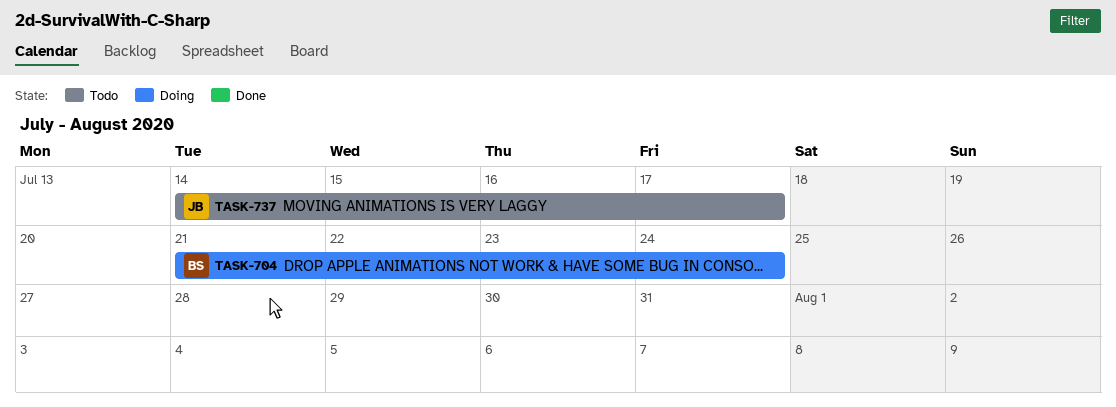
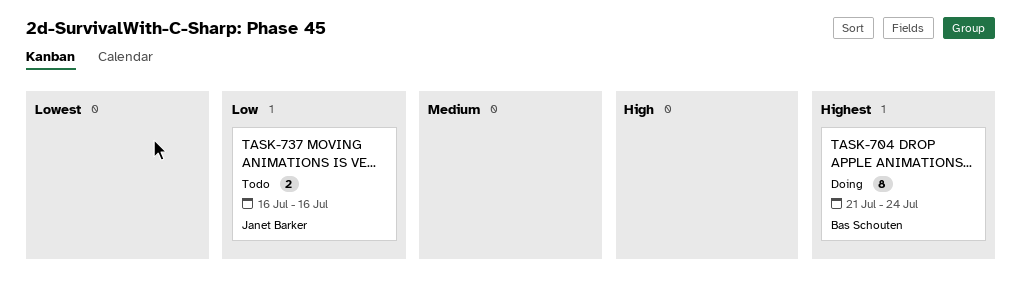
TASK-737, start: Jul 14 -> Jul 16
TASK-737, due: Jul 17 -> Jul 16

